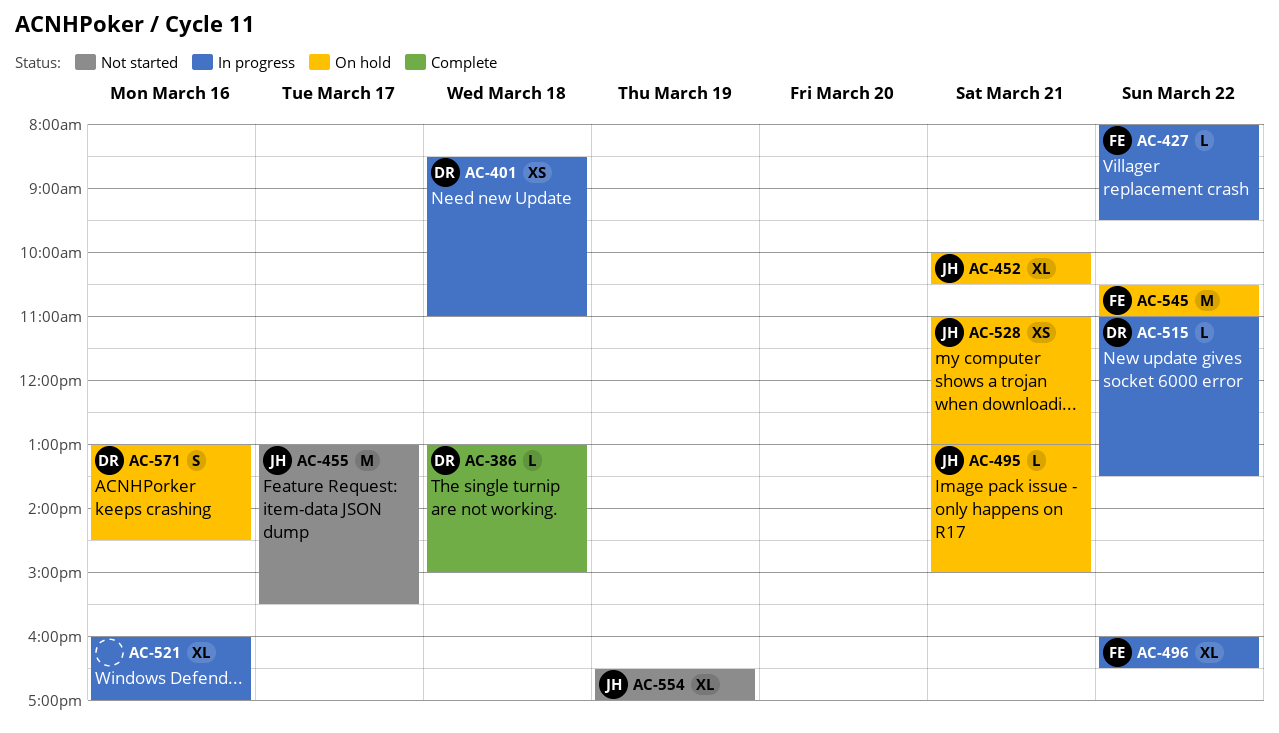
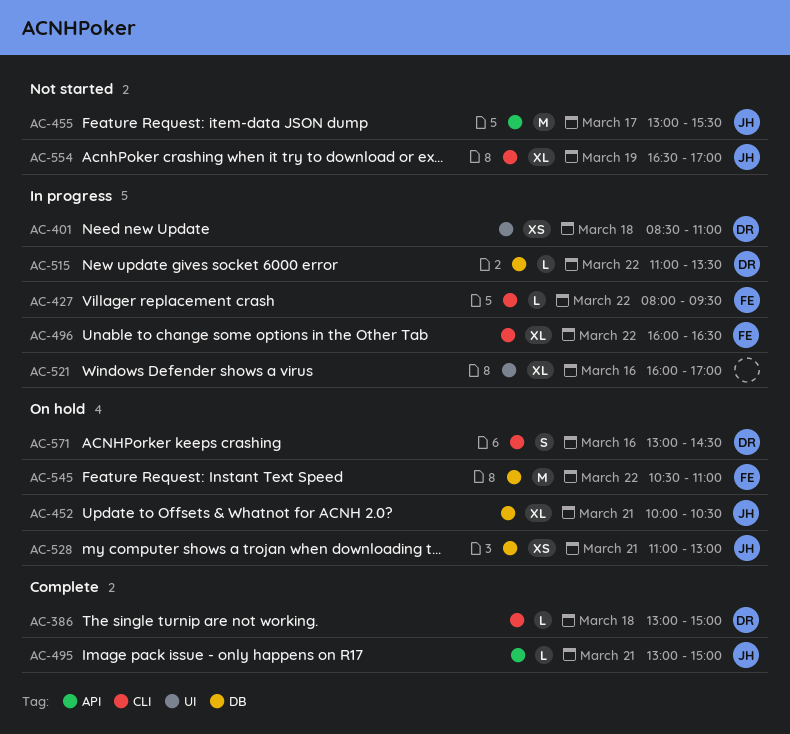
AC-495, status: On hold -> Complete

